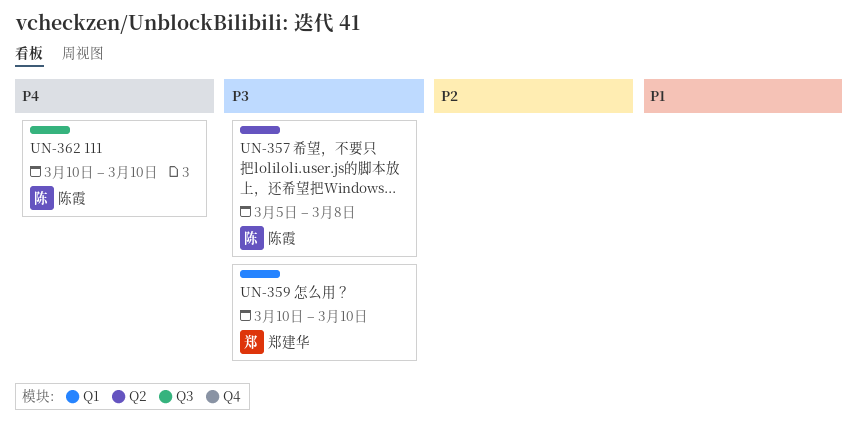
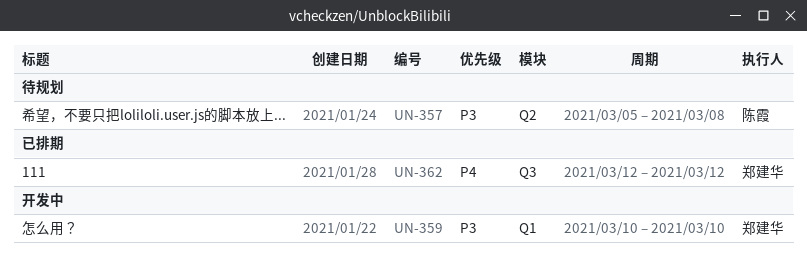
UN-362, owner: 陈霞 -> 郑建华
UN-362, start: Mar 10 -> Mar 12
UN-362, due: Mar 10 -> Mar 12

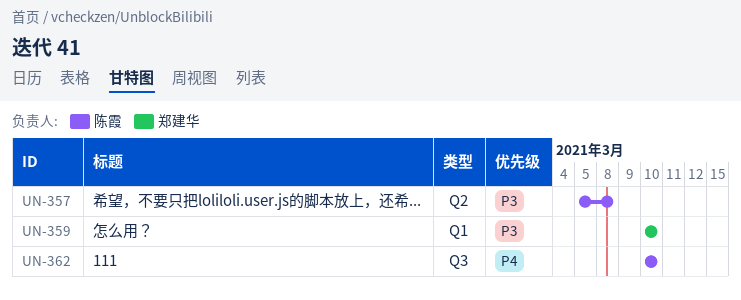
UN-362, owner: 郑建华 -> 陈霞
UN-362, start: Mar 12 -> Mar 10
UN-362, due: Mar 12 -> Mar 10

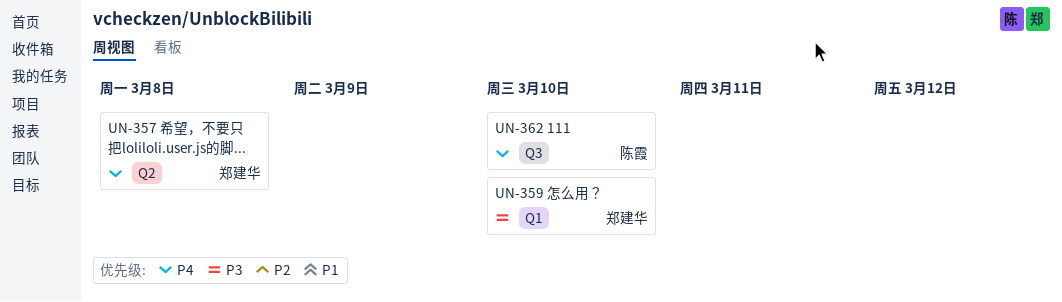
UN-357, owner: 陈霞 -> 郑建华
UN-357, priority: P3 -> P4

